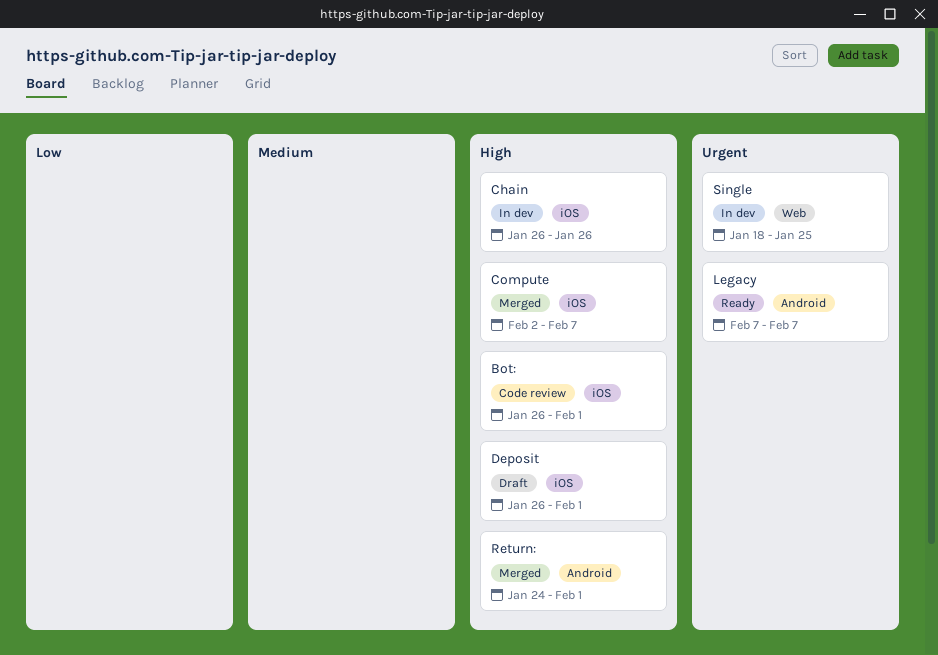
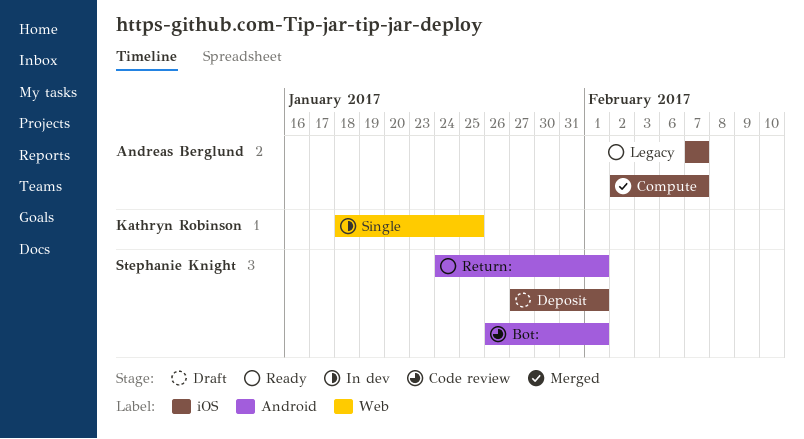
Bot:, label: iOS -> Android
Chain: present -> none
Deposit, start: Jan 26 -> Jan 27
Legacy, label: Android -> iOS
Return:, status: Merged -> Ready

